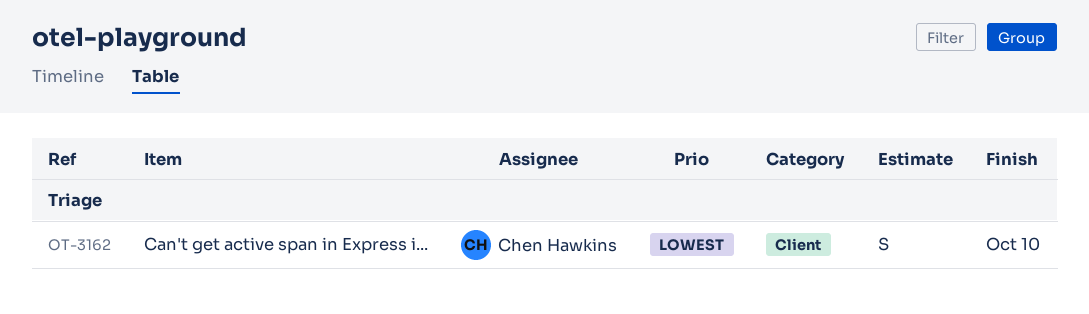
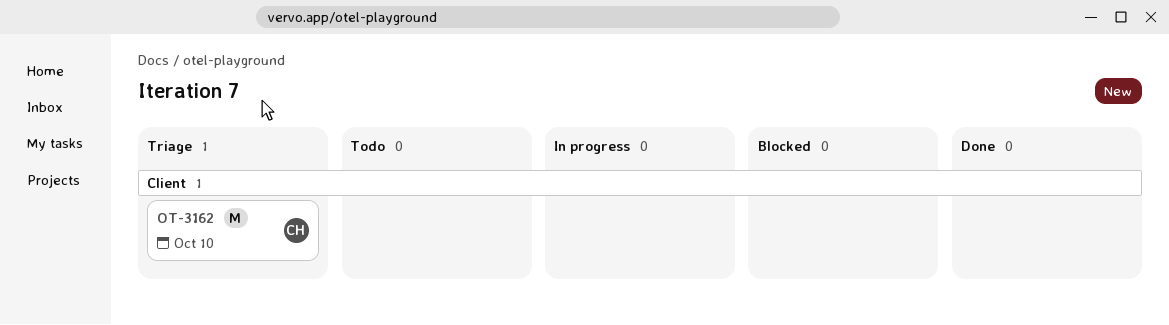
OT-3162, estimate: S -> M

